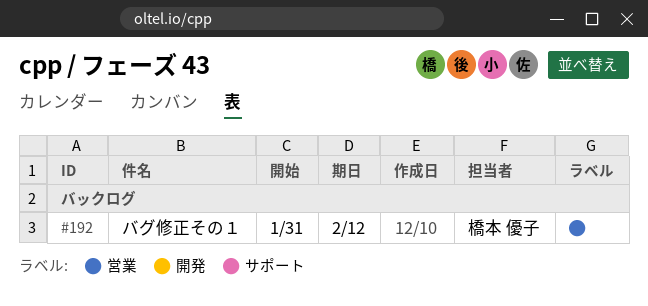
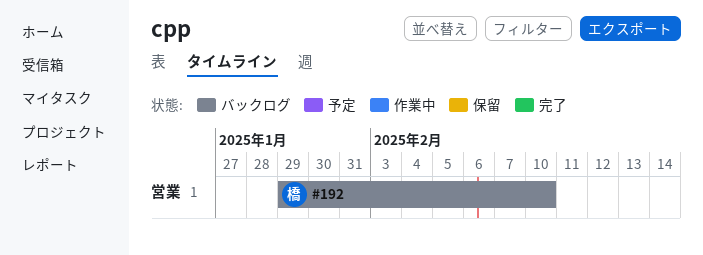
#192, start: Jan 31 -> Jan 29
#192, due: Feb 12 -> Feb 10

